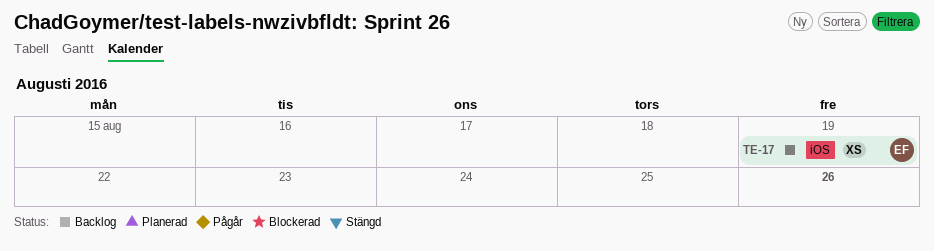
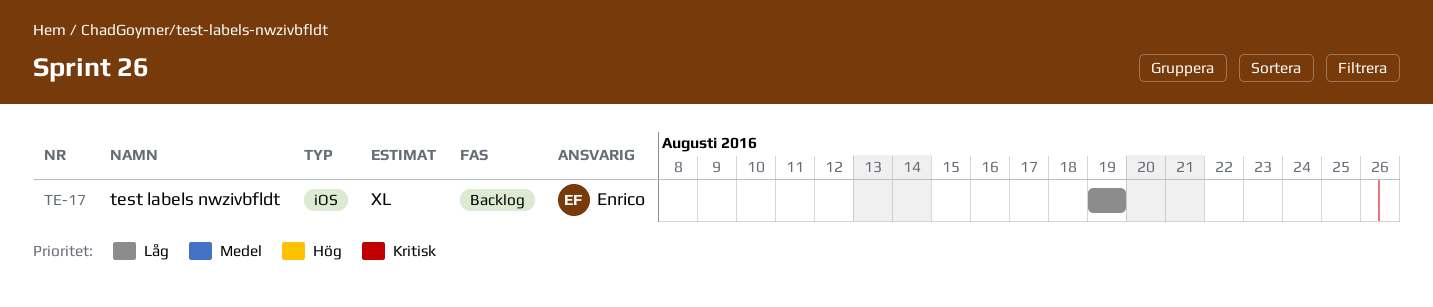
TE-17, estimate: XS -> XL

